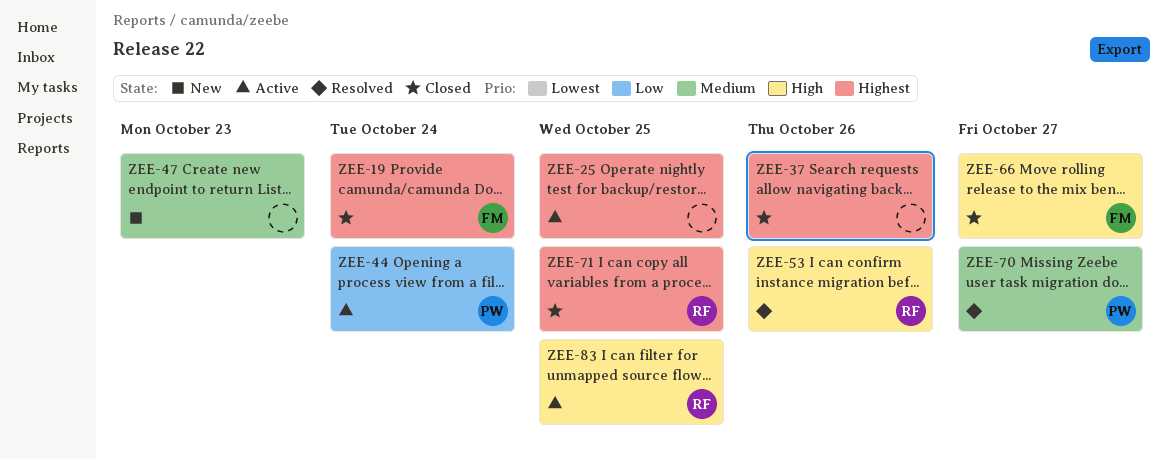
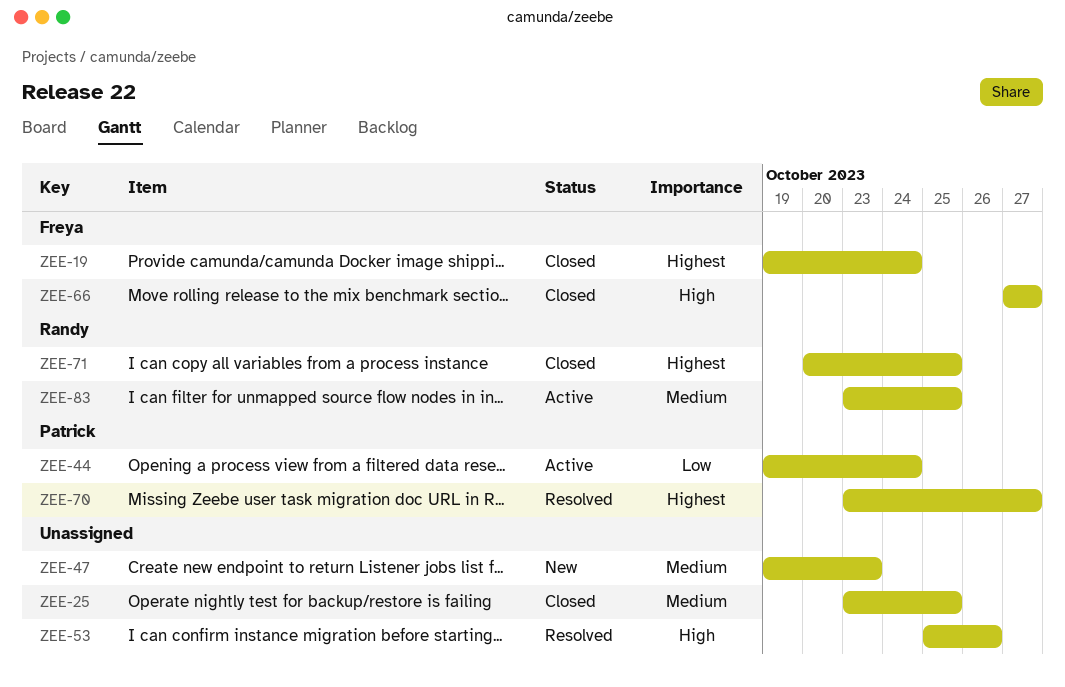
ZEE-25, status: Active -> Closed
ZEE-25, priority: Highest -> Medium
ZEE-37: present -> none
ZEE-53, owner: Randy -> none
ZEE-70, priority: Medium -> Highest
ZEE-83, priority: High -> Medium

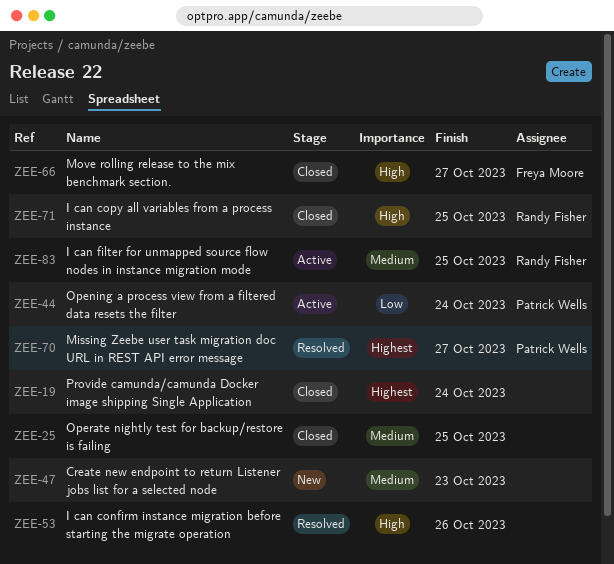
ZEE-19, owner: Freya Moore -> none
ZEE-71, priority: Highest -> High

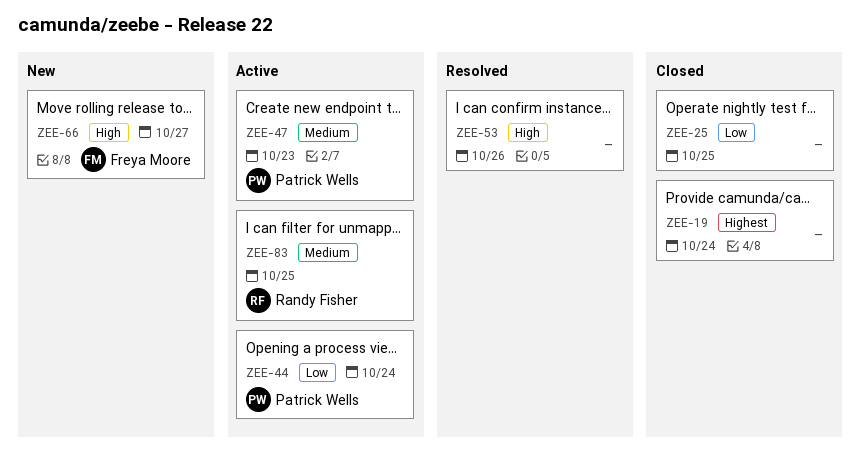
ZEE-25, priority: Medium -> Low
ZEE-47, status: New -> Active
ZEE-47, owner: none -> Patrick Wells
ZEE-66, status: Closed -> New
ZEE-70: present -> none
ZEE-71: present -> none

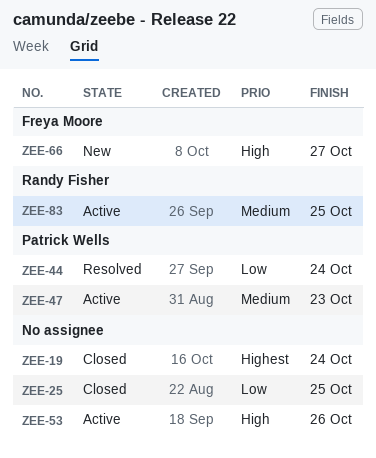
ZEE-44, status: Active -> Resolved
ZEE-53, status: Resolved -> Active

